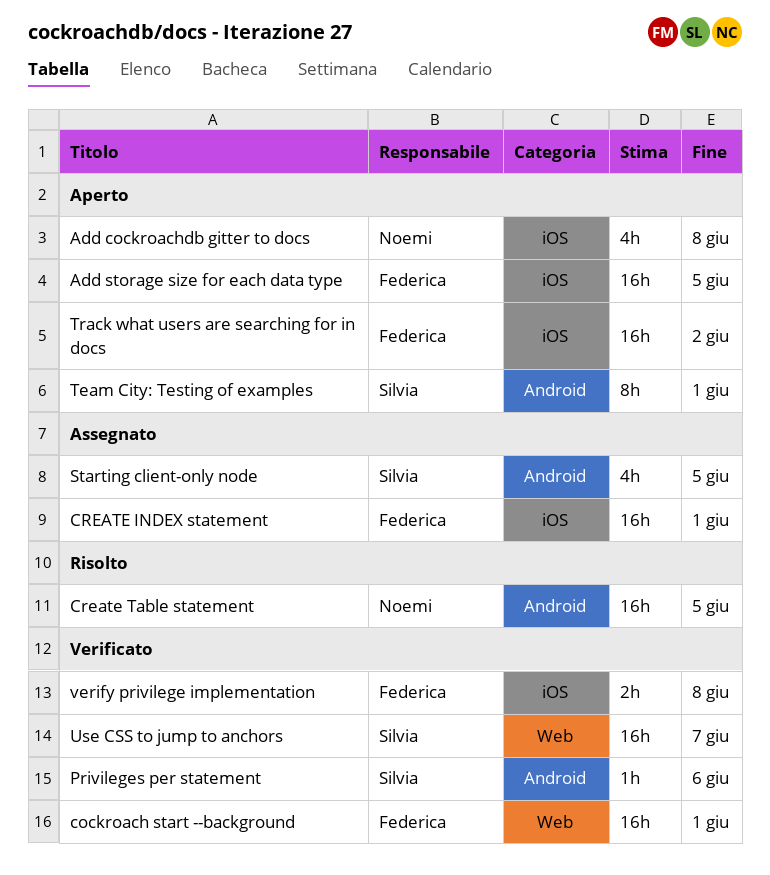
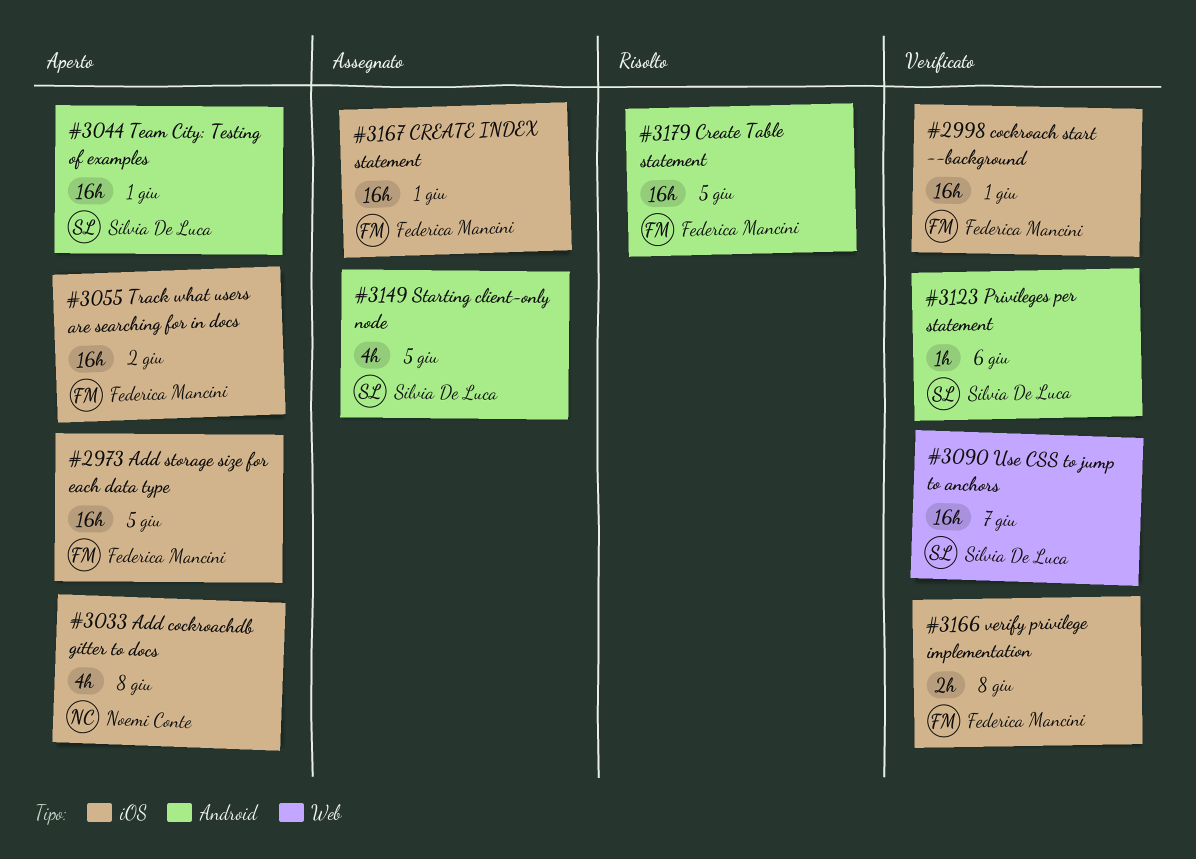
cockroach start --background, label: Web -> iOS
Create Table statement, owner: Noemi Conte -> Federica Mancini
Team City: Testing of examples, estimate: 8h -> 16h

